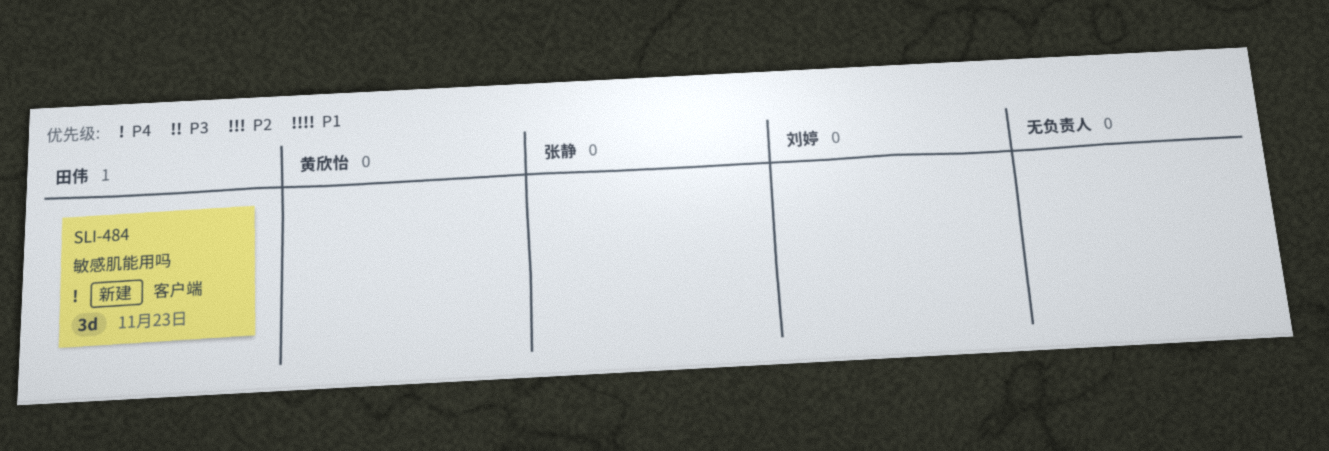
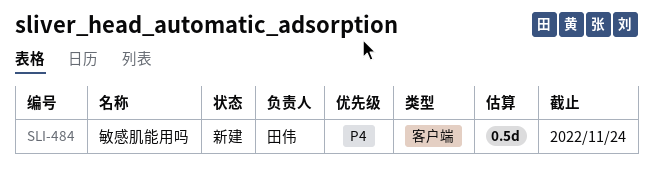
SLI-484, estimate: 3d -> 0.5d
SLI-484, due: Nov 23 -> Nov 24

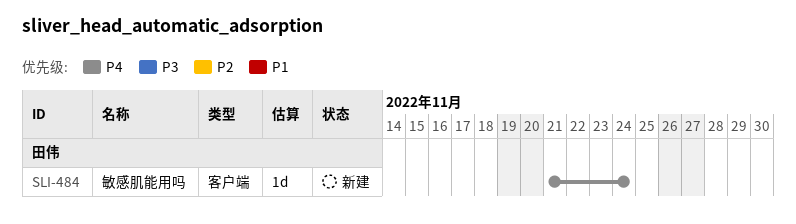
SLI-484, estimate: 0.5d -> 1d

